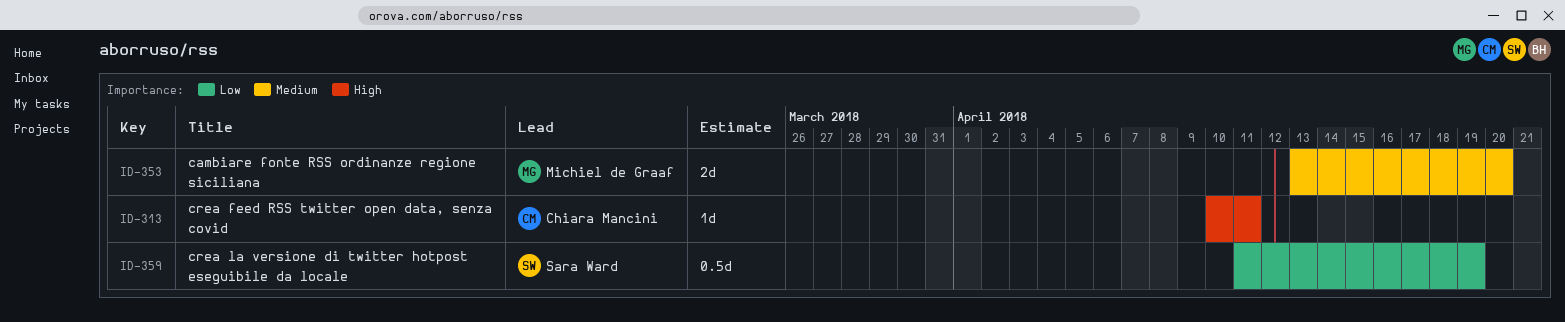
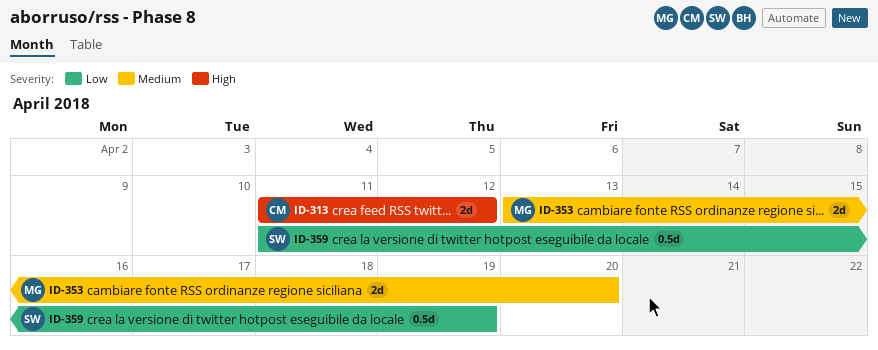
ID-313, estimate: 1d -> 2d
ID-313, start: Apr 10 -> Apr 11
ID-313, due: Apr 11 -> Apr 12

